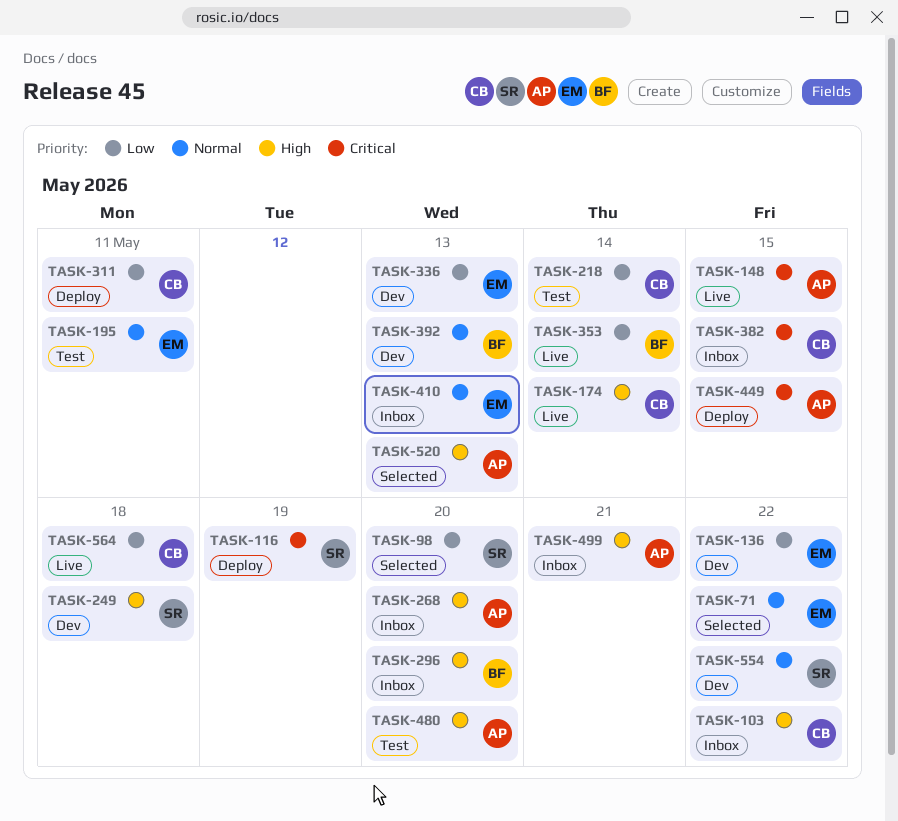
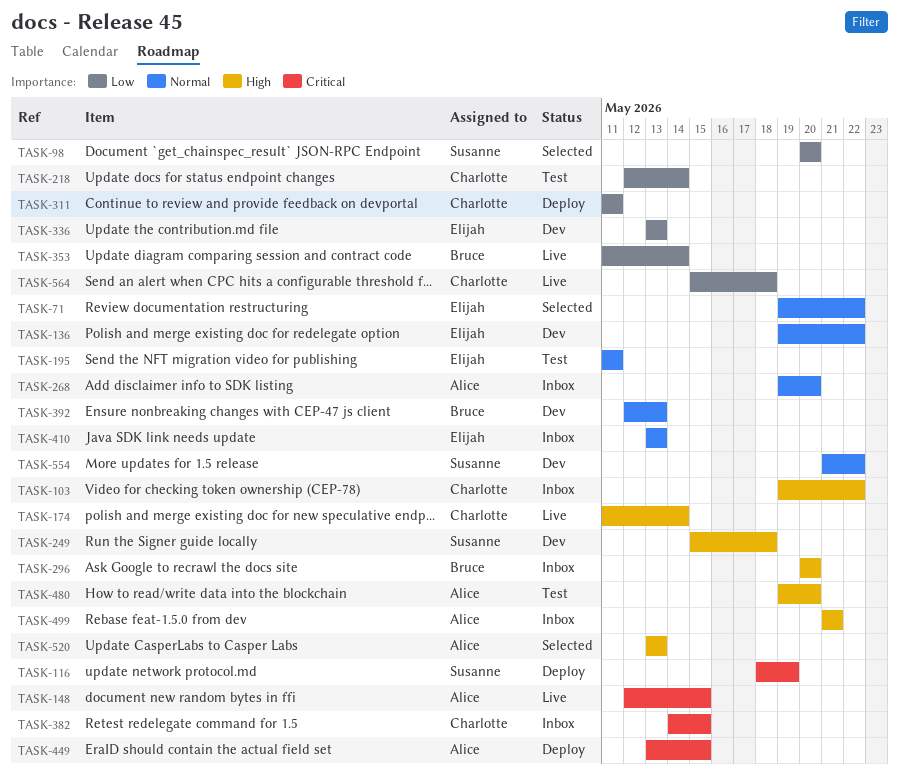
TASK-136, priority: Low -> Normal
TASK-268, priority: High -> Normal

